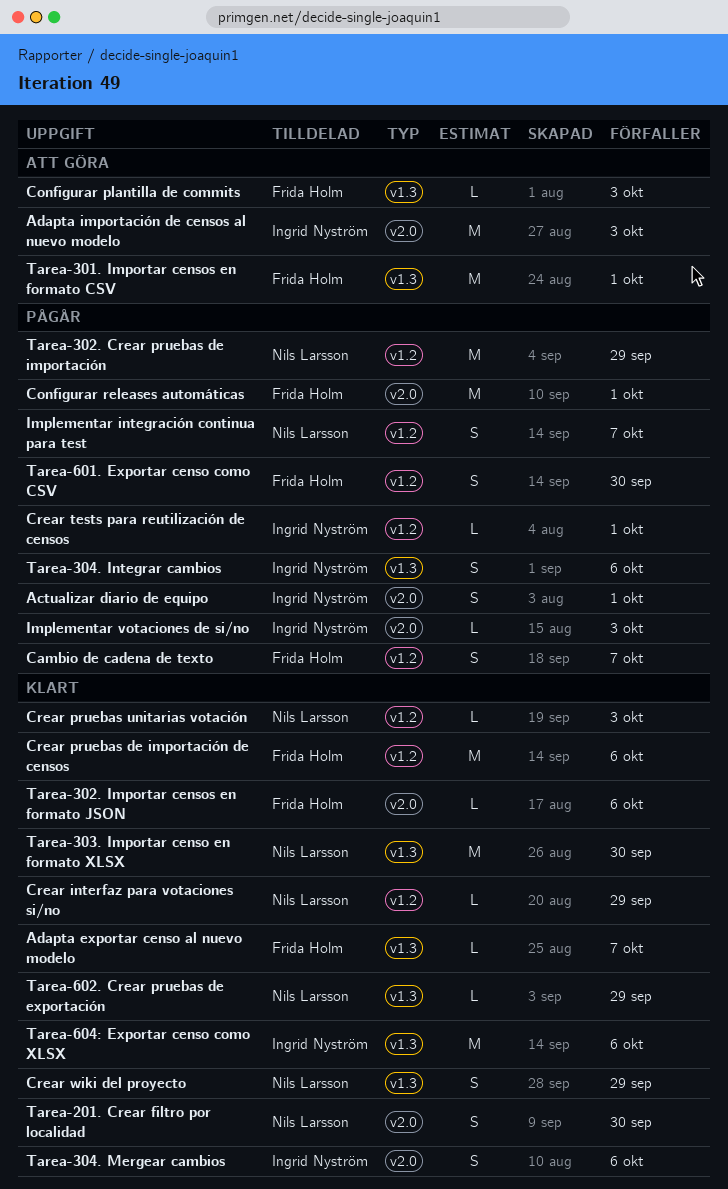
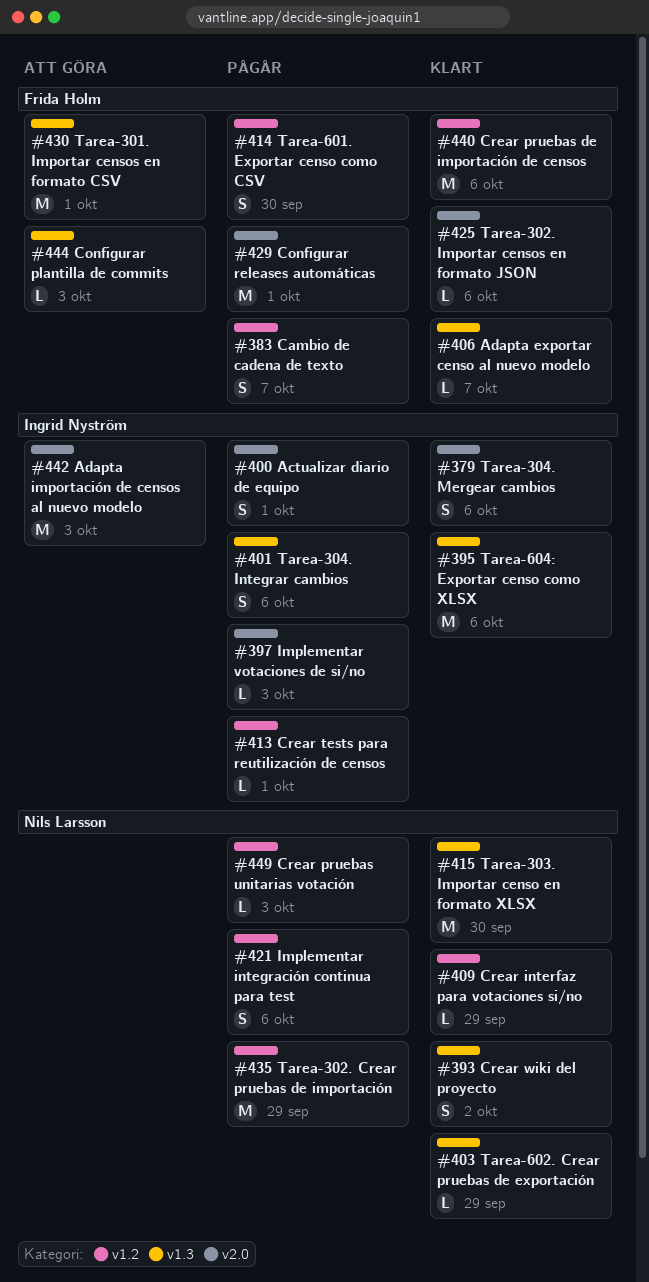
Crear pruebas unitarias votación, status: Klart -> Pågår
Crear wiki del proyecto, due: Sep 29 -> Oct 2
Implementar integración continua para test, due: Oct 7 -> Oct 6
Tarea-201. Crear filtro por localidad: present -> none

